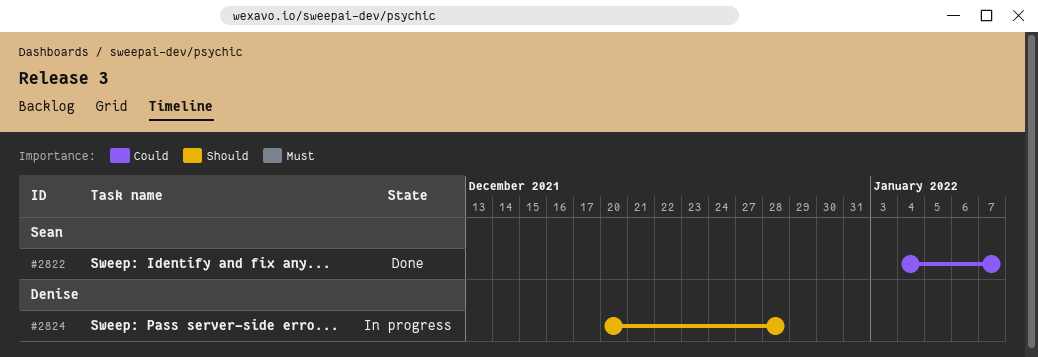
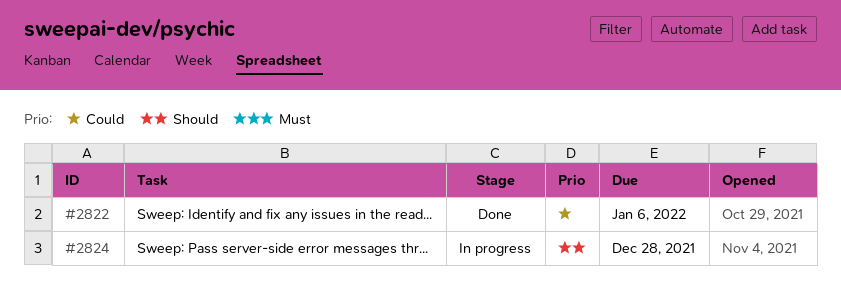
#2822, due: Jan 7 -> Jan 6

